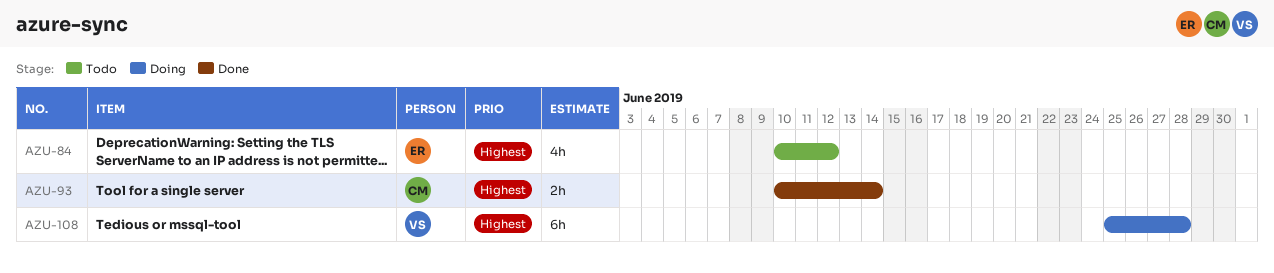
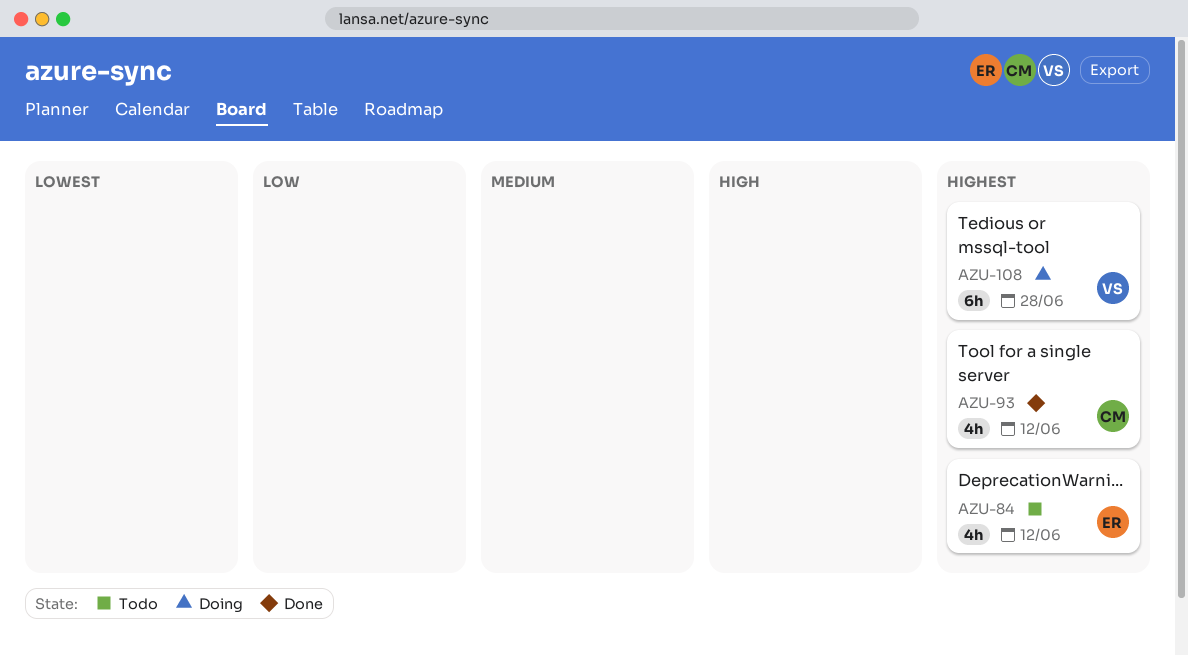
AZU-93, estimate: 2h -> 4h
AZU-93, due: Jun 14 -> Jun 12

